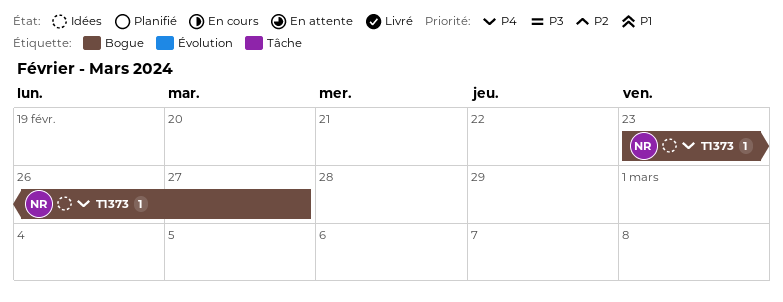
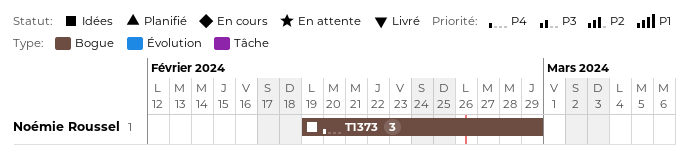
T1373, estimate: 1 -> 3
T1373, start: Feb 23 -> Feb 19
T1373, due: Feb 27 -> Feb 29

